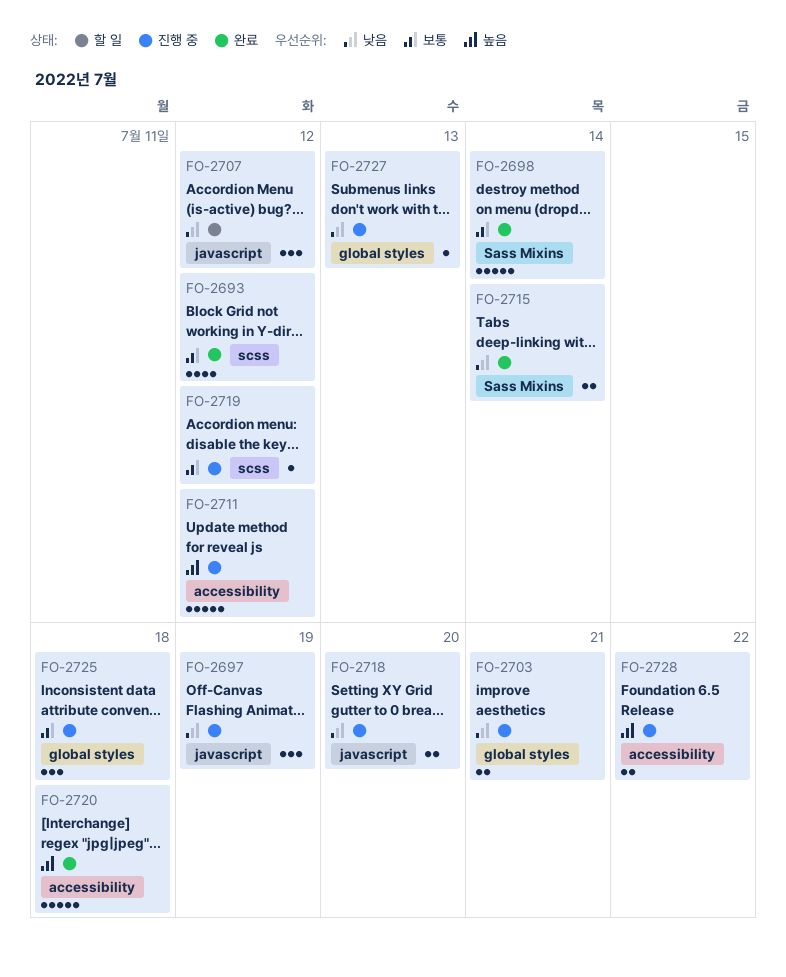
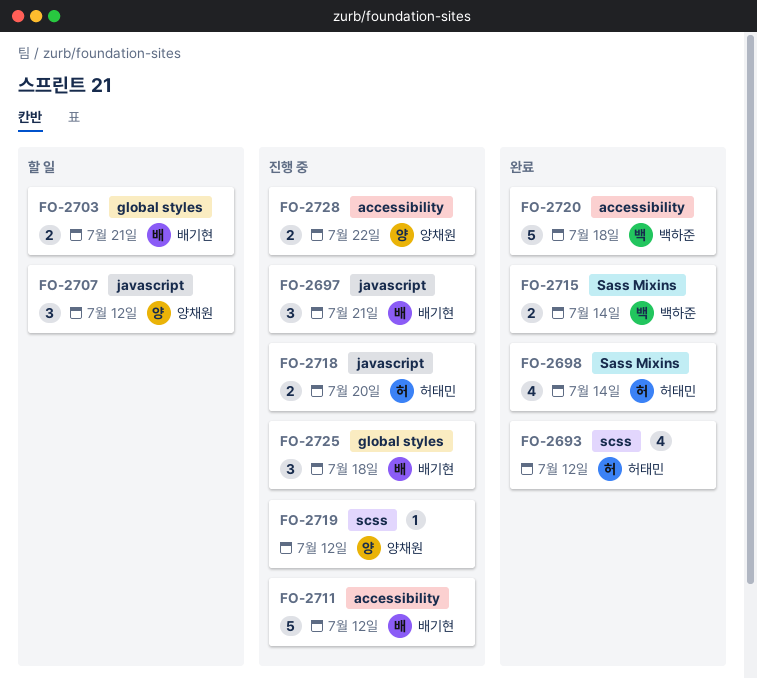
FO-2697, due: Jul 19 -> Jul 21
FO-2698, estimate: 5 -> 4
FO-2703, status: 진행 중 -> 할 일
FO-2727: present -> none

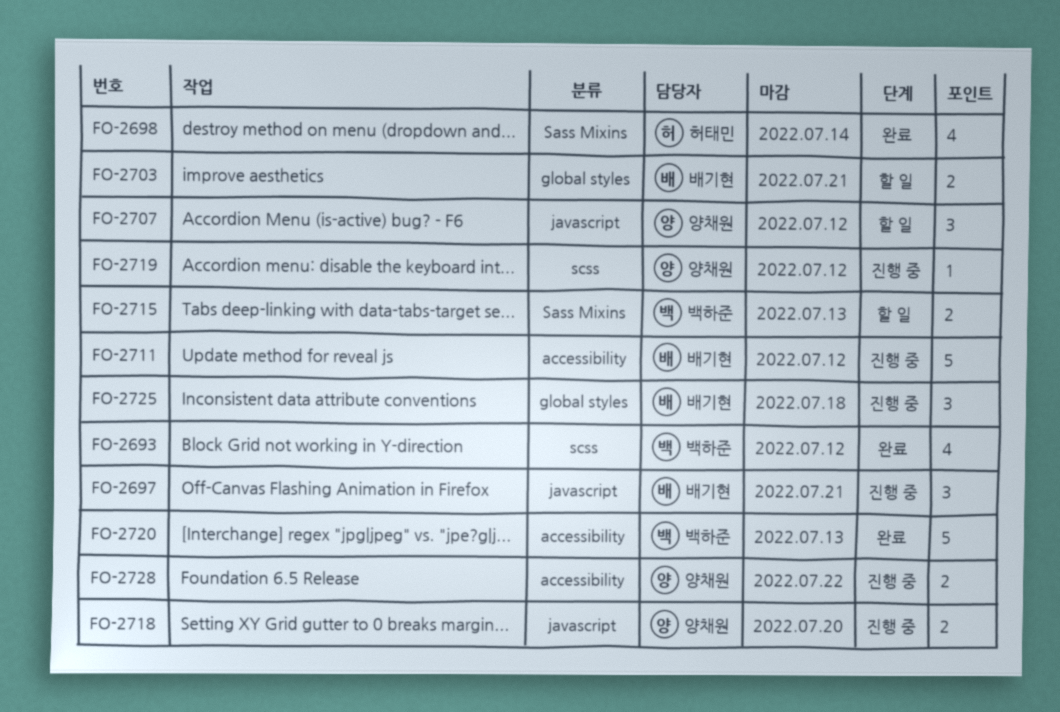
FO-2693, owner: 허태민 -> 백하준
FO-2715, status: 완료 -> 할 일
FO-2715, due: Jul 14 -> Jul 13
FO-2718, owner: 허태민 -> 양채원
FO-2720, due: Jul 18 -> Jul 13

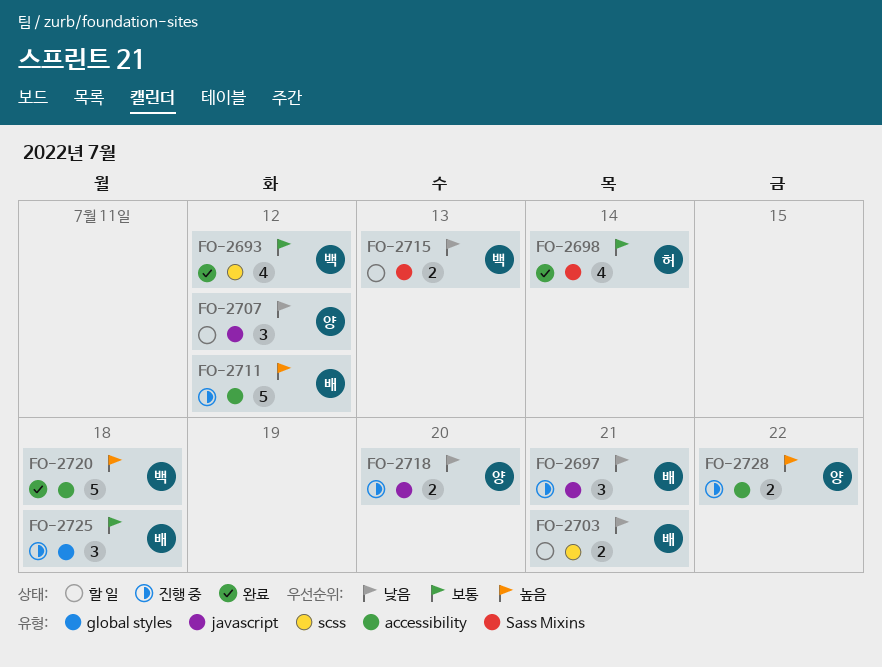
FO-2703, label: global styles -> scss
FO-2719: present -> none
FO-2720, due: Jul 13 -> Jul 18

